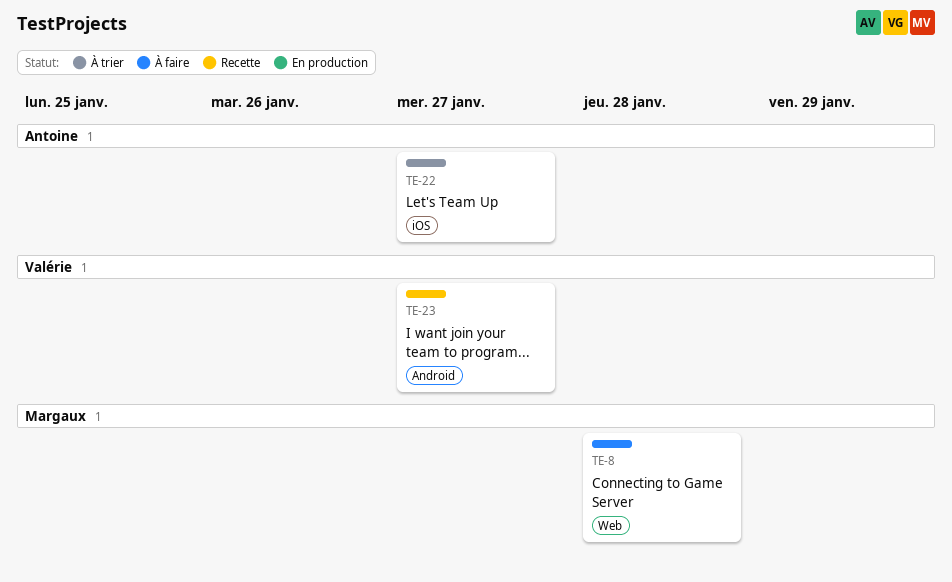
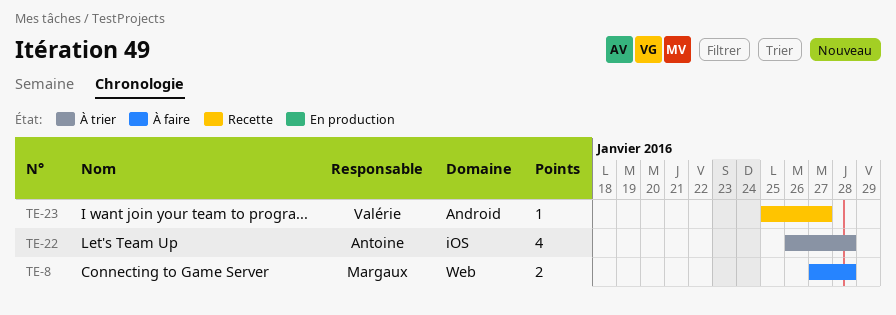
TE-22, due: Jan 27 -> Jan 28

